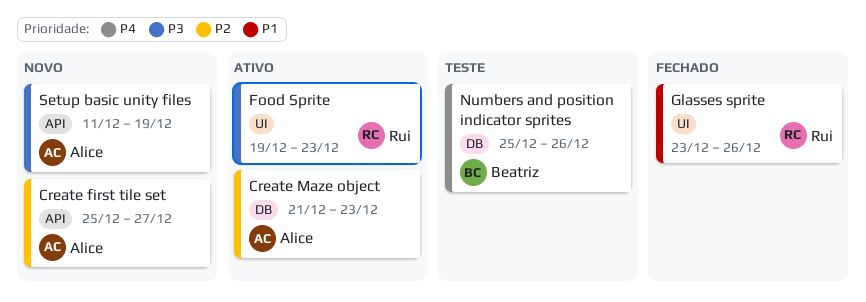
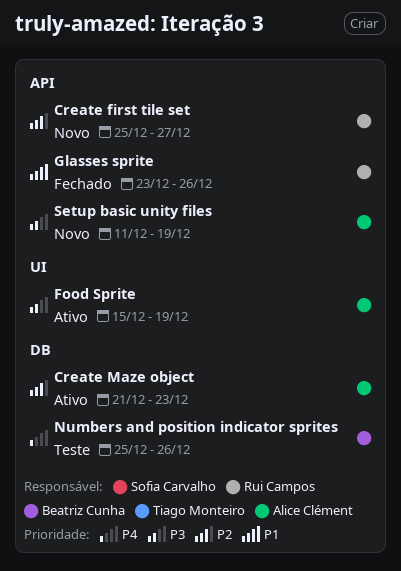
Create first tile set, owner: Alice Clément -> Rui Campos
Food Sprite, owner: Rui Campos -> Alice Clément
Food Sprite, start: Dec 19 -> Dec 15
Food Sprite, due: Dec 23 -> Dec 19
Glasses sprite, label: UI -> API

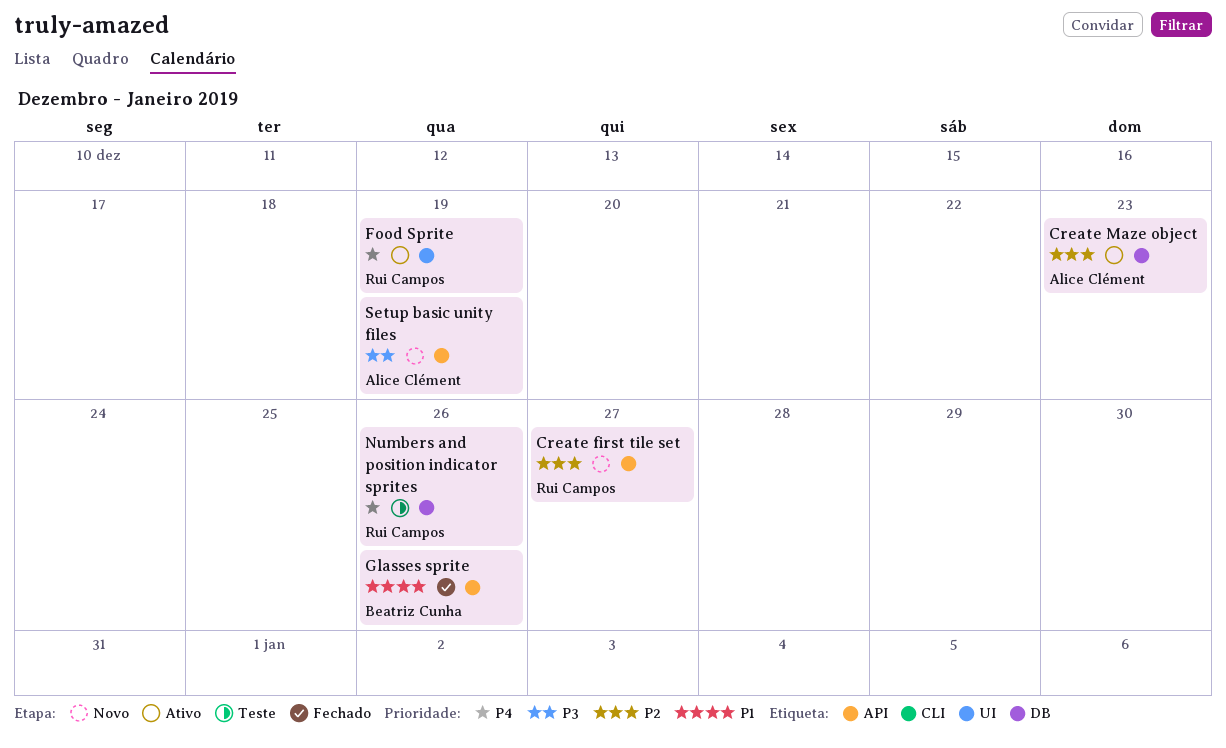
Food Sprite, owner: Alice Clément -> Rui Campos
Food Sprite, priority: P3 -> P4
Glasses sprite, owner: Rui Campos -> Beatriz Cunha
Numbers and position indicator sprites, owner: Beatriz Cunha -> Rui Campos

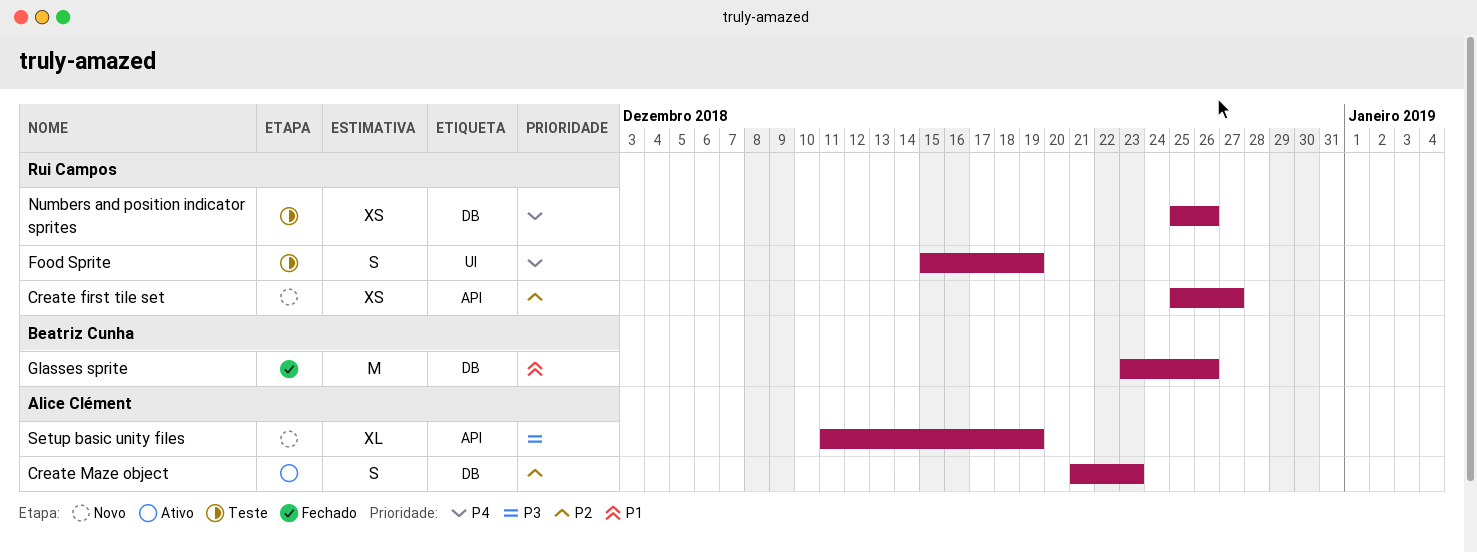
Food Sprite, status: Ativo -> Teste
Glasses sprite, label: API -> DB

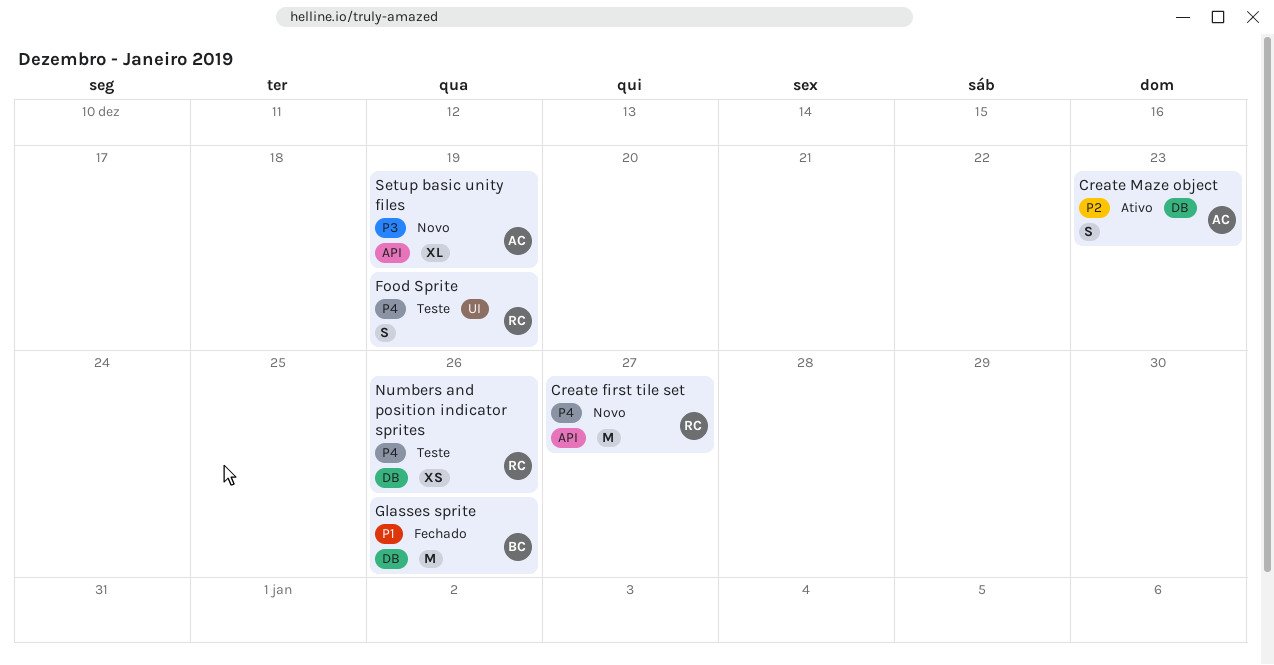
Create first tile set, priority: P2 -> P4
Create first tile set, estimate: XS -> M

